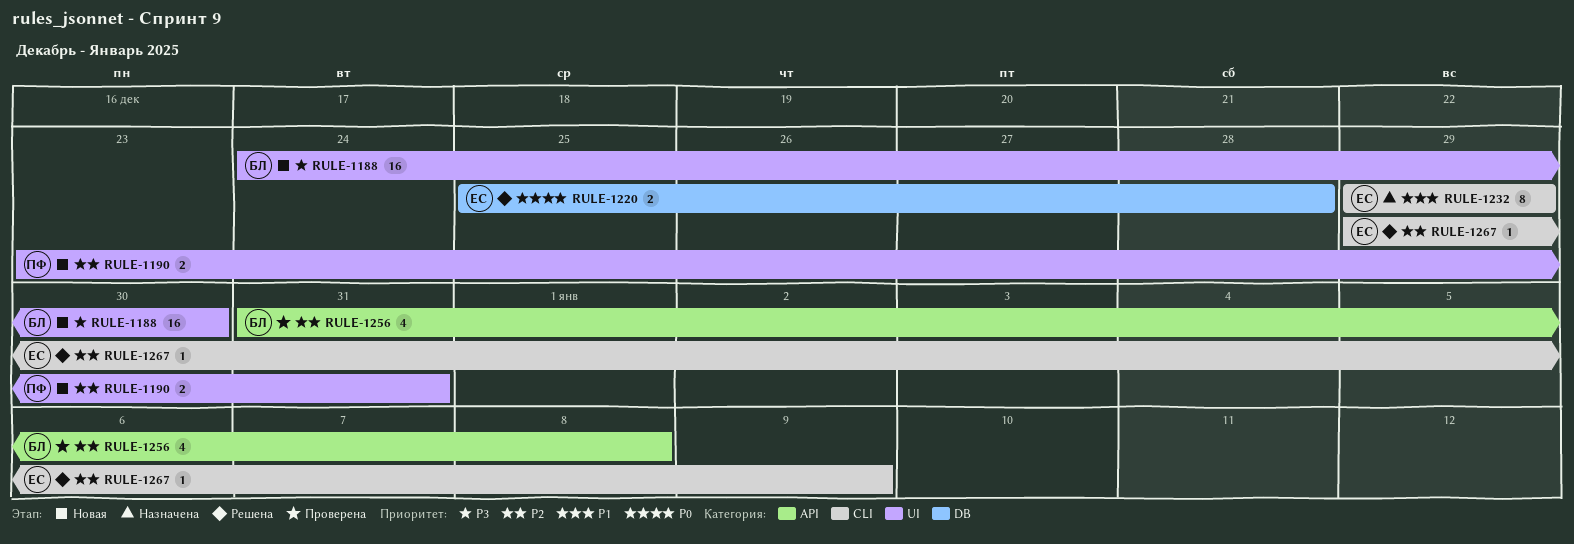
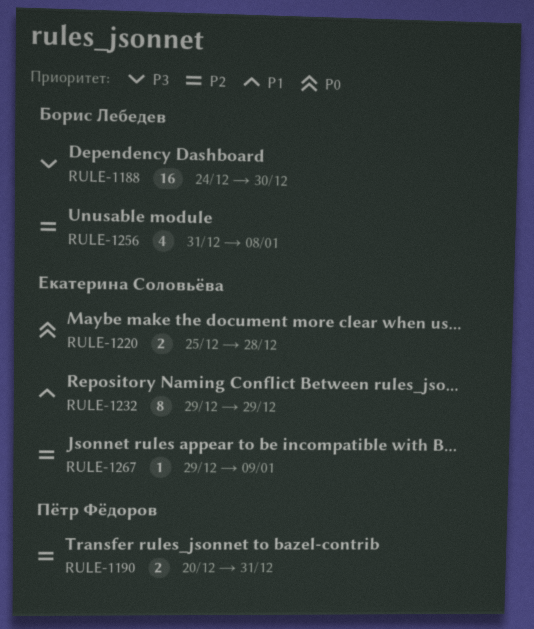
RULE-1190, start: Dec 23 -> Dec 20

